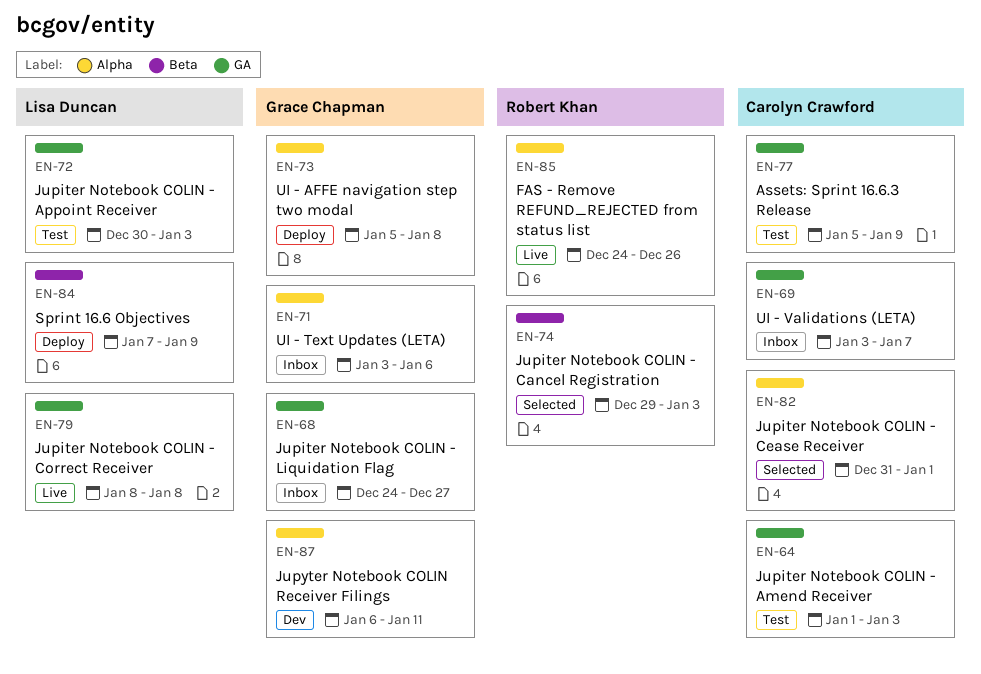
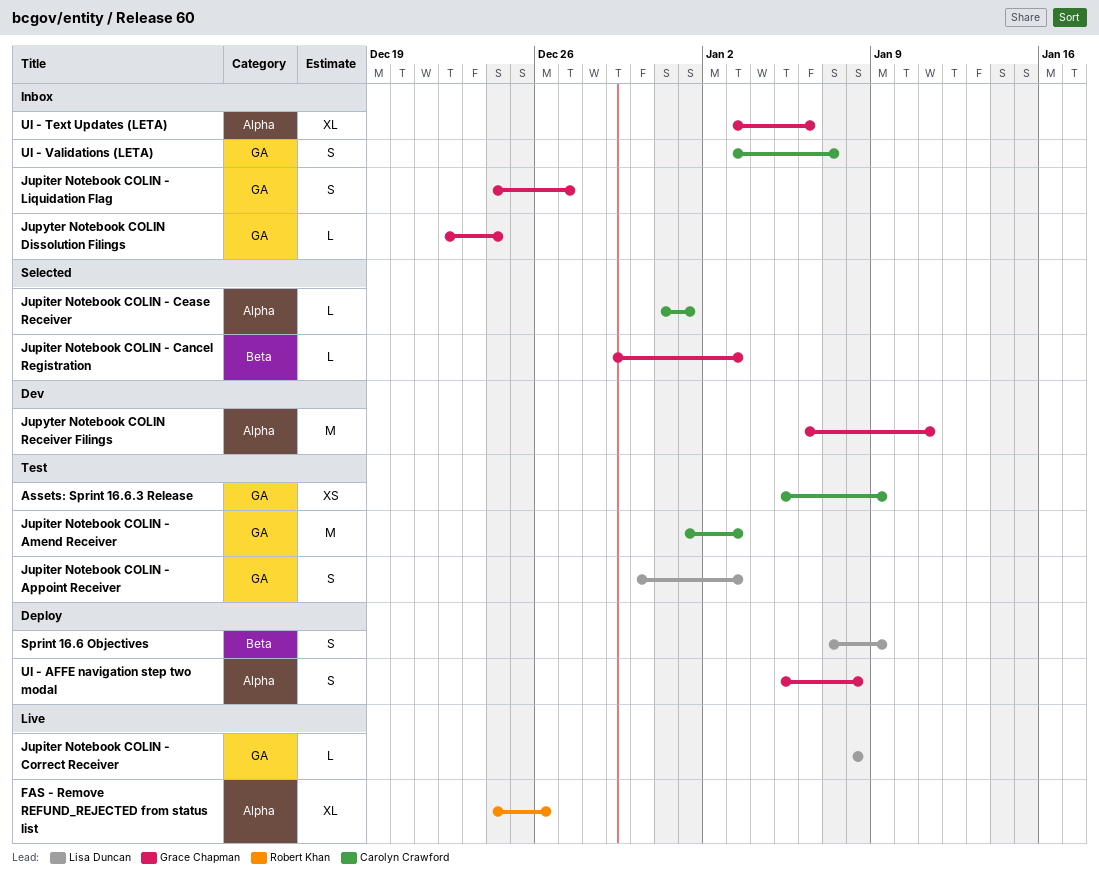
Jupiter Notebook COLIN - Cancel Registration, owner: Robert Khan -> Grace Chapman
Jupyter Notebook COLIN Dissolution Filings: none -> present

